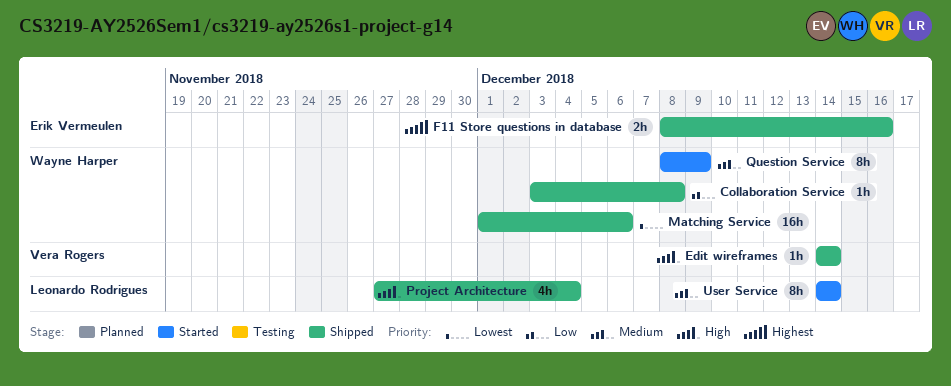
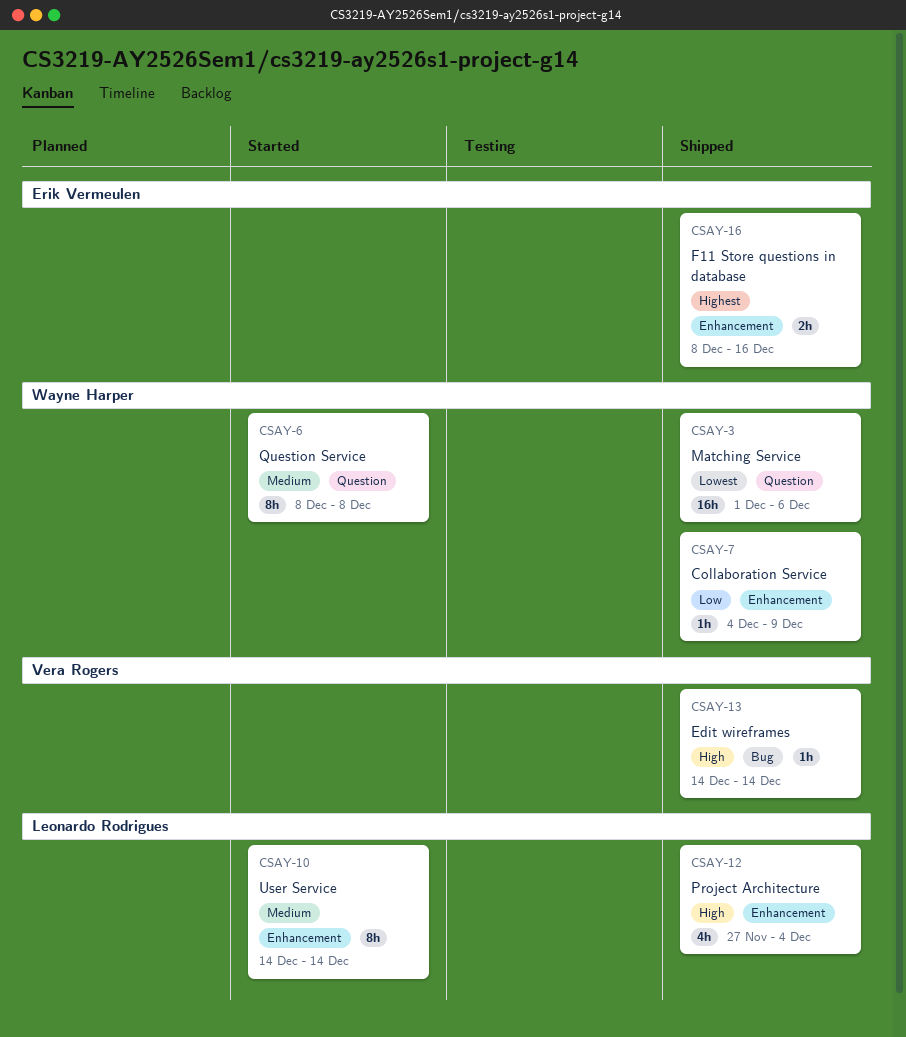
Collaboration Service, start: Dec 3 -> Dec 4
Collaboration Service, due: Dec 8 -> Dec 9
Question Service, due: Dec 9 -> Dec 8

